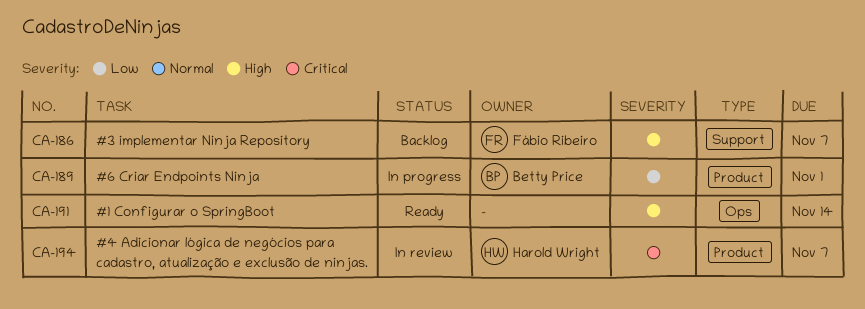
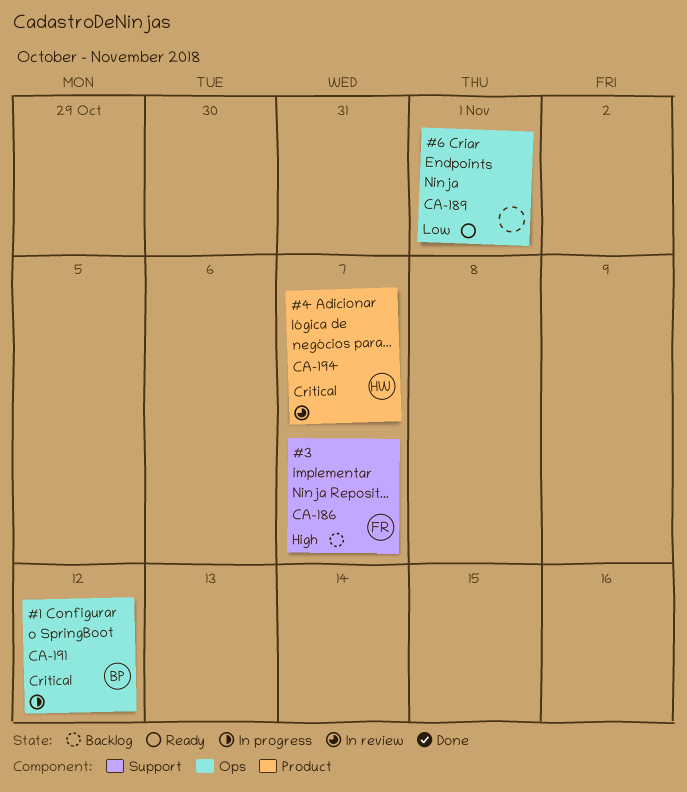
CA-189, status: In progress -> Ready
CA-189, owner: Betty Price -> none
CA-189, label: Product -> Ops
CA-191, status: Ready -> In progress
CA-191, owner: none -> Betty Price
CA-191, priority: High -> Critical
CA-191, due: Nov 14 -> Nov 12

